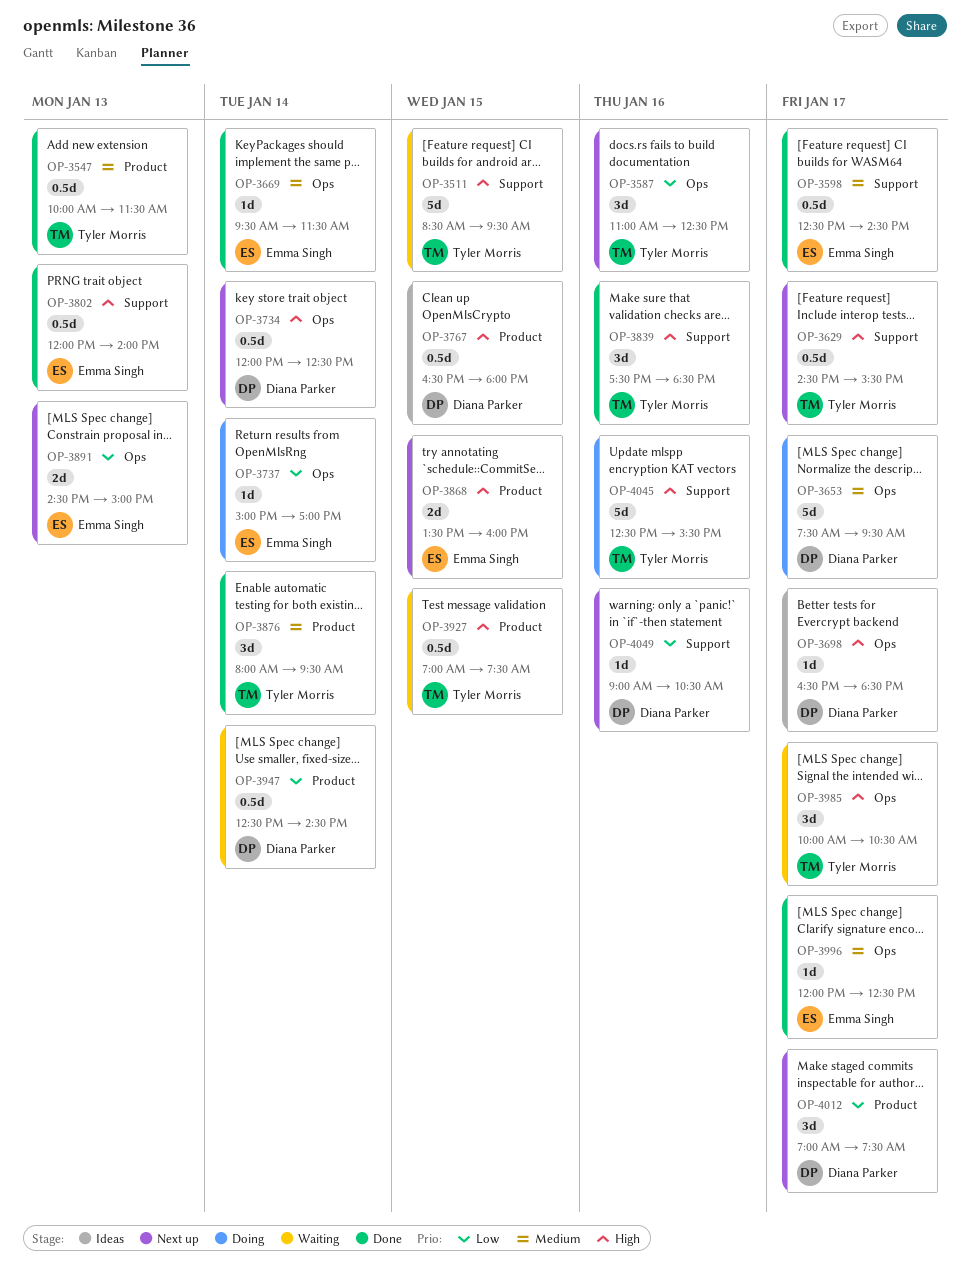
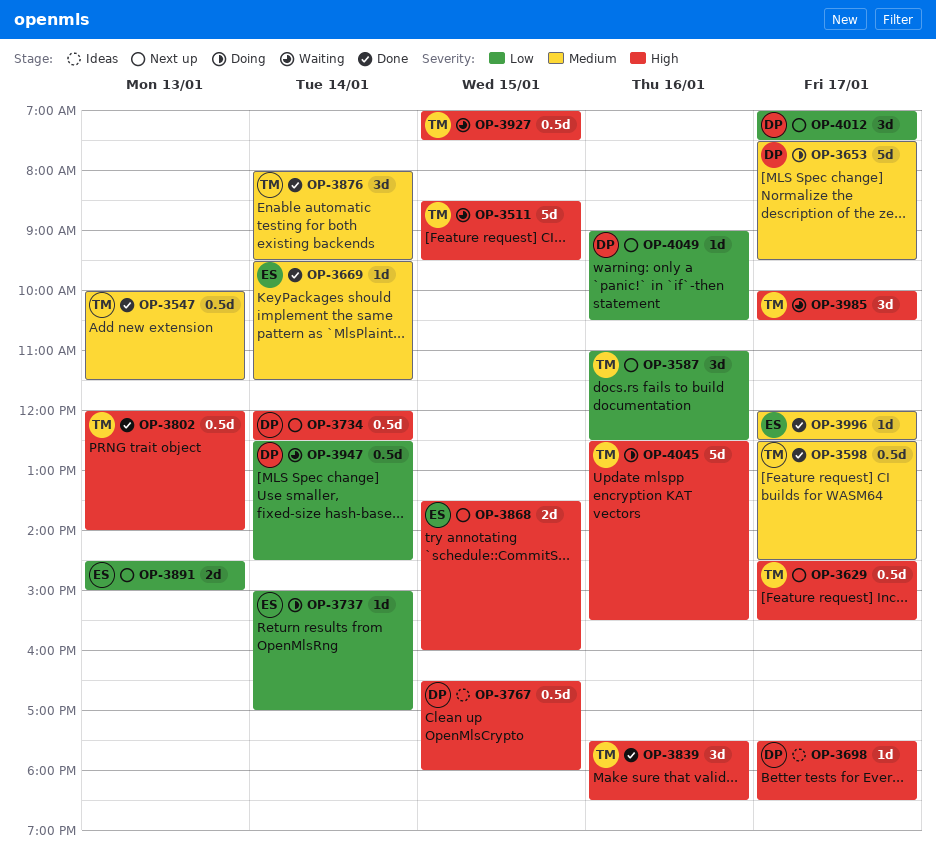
OP-3598, owner: Emma Singh -> Tyler Morris
OP-3698, begins: 16:30 -> 17:30
OP-3802, owner: Emma Singh -> Tyler Morris

